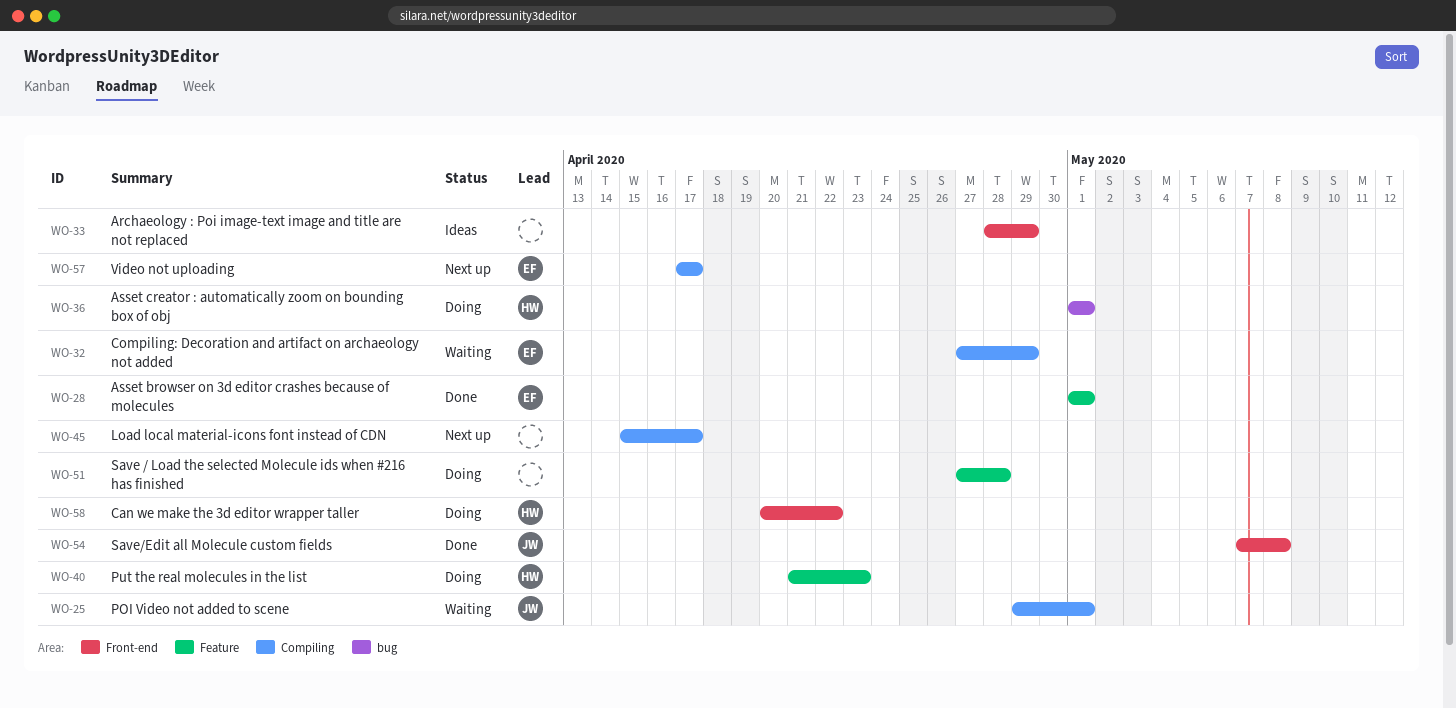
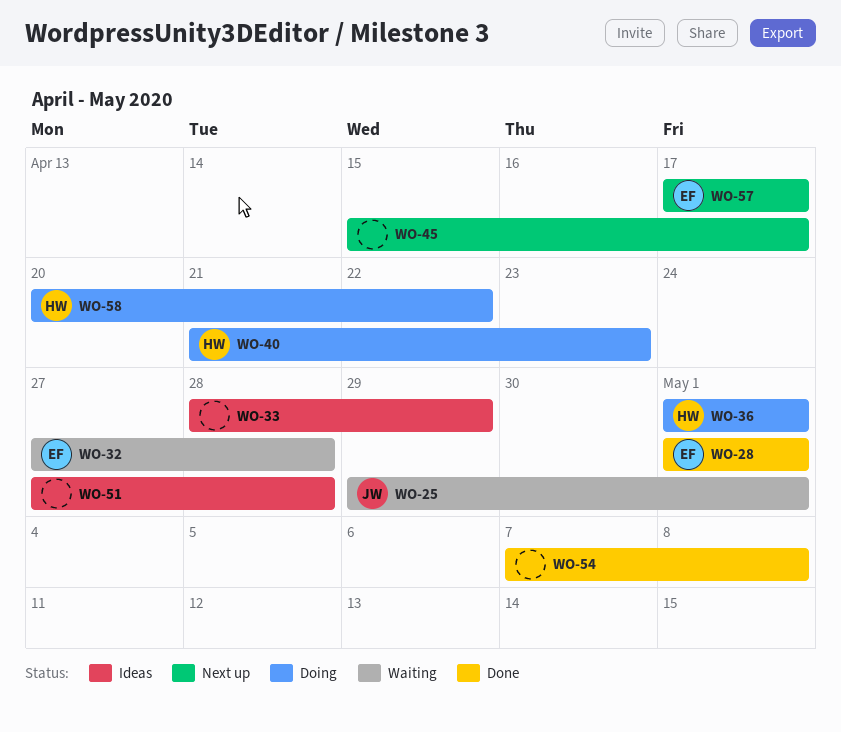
WO-32, due: Apr 29 -> Apr 28
WO-51, status: Doing -> Ideas
WO-54, owner: JW -> none

